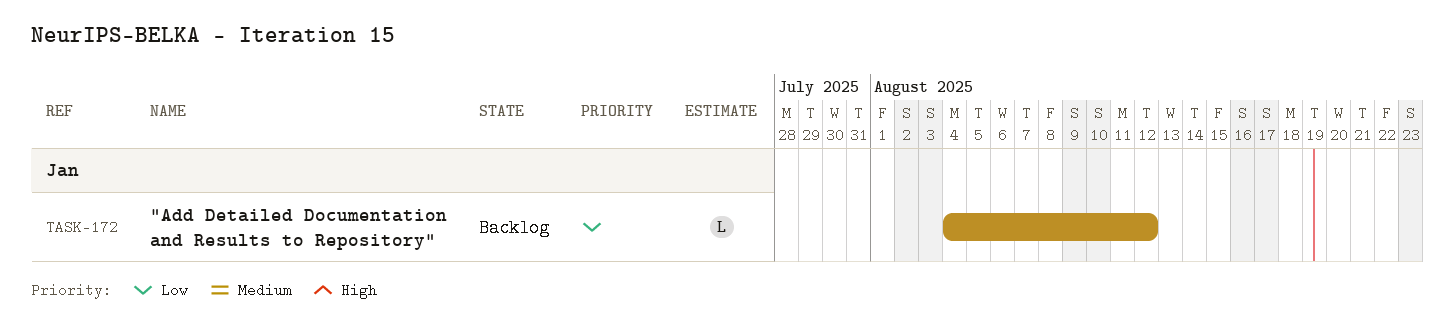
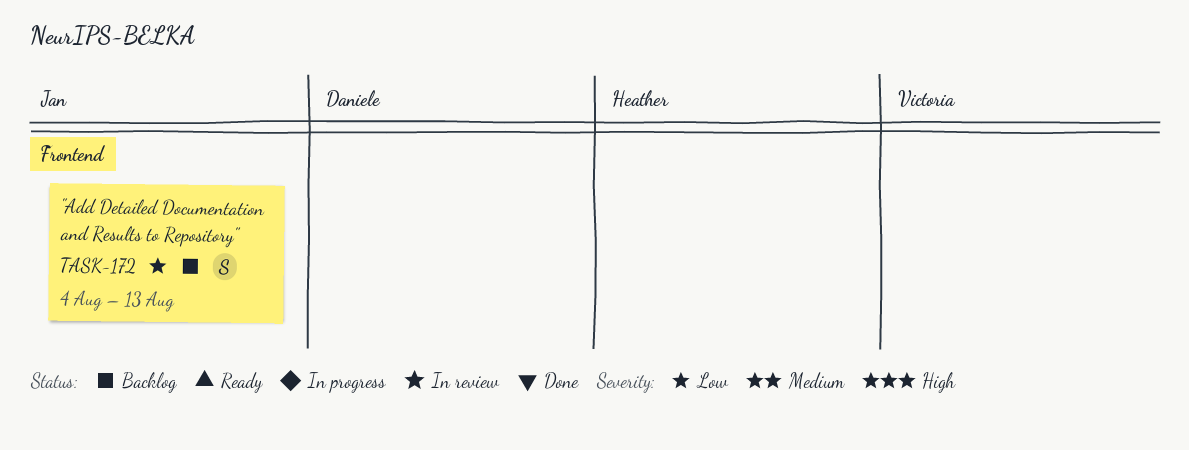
TASK-172, estimate: L -> S
TASK-172, due: Aug 12 -> Aug 13

